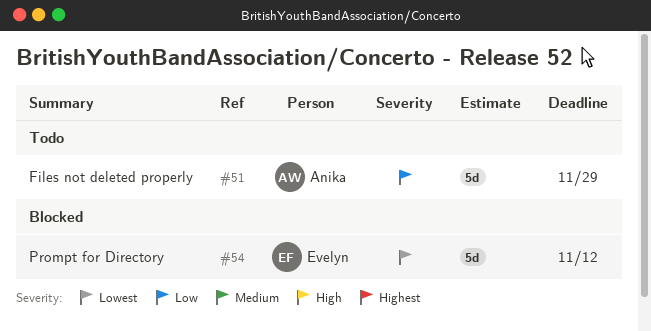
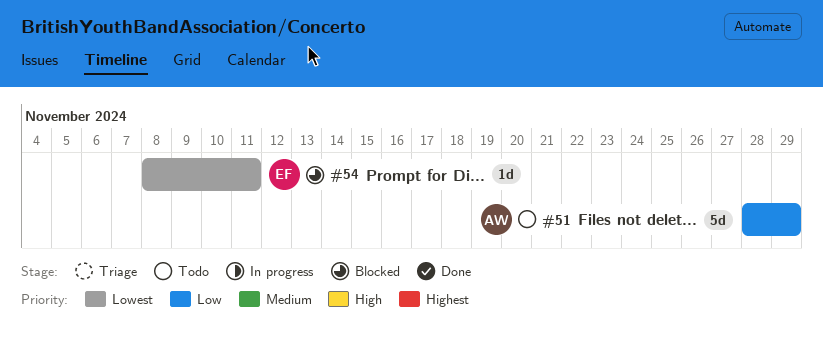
#54, estimate: 5d -> 1d
#54, due: Nov 12 -> Nov 11

